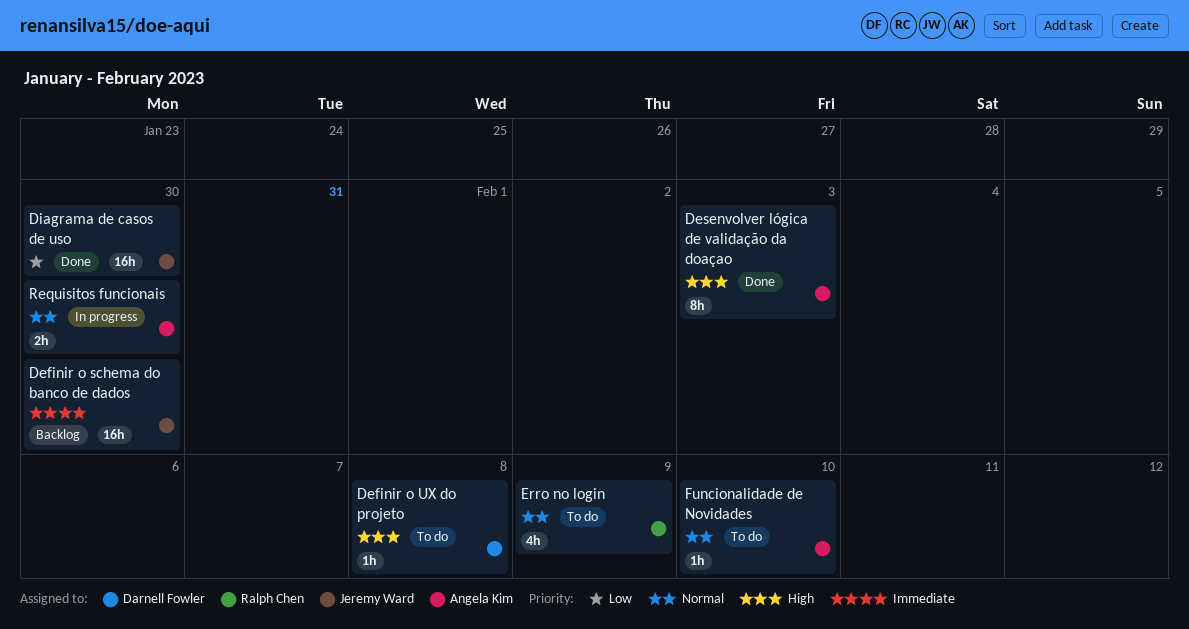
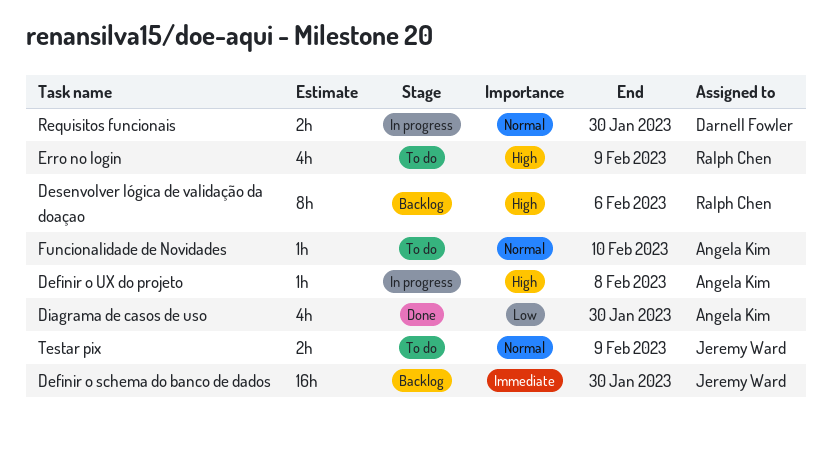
Definir o UX do projeto, status: To do -> In progress
Definir o UX do projeto, owner: Darnell Fowler -> Angela Kim
Desenvolver lógica de validação da doaçao, status: Done -> Backlog
Desenvolver lógica de validação da doaçao, owner: Angela Kim -> Ralph Chen
Desenvolver lógica de validação da doaçao, due: Feb 3 -> Feb 6
Diagrama de casos de uso, owner: Jeremy Ward -> Angela Kim
Diagrama de casos de uso, estimate: 16h -> 4h
Erro no login, priority: Normal -> High
Requisitos funcionais, owner: Angela Kim -> Darnell Fowler
Testar pix: none -> present

